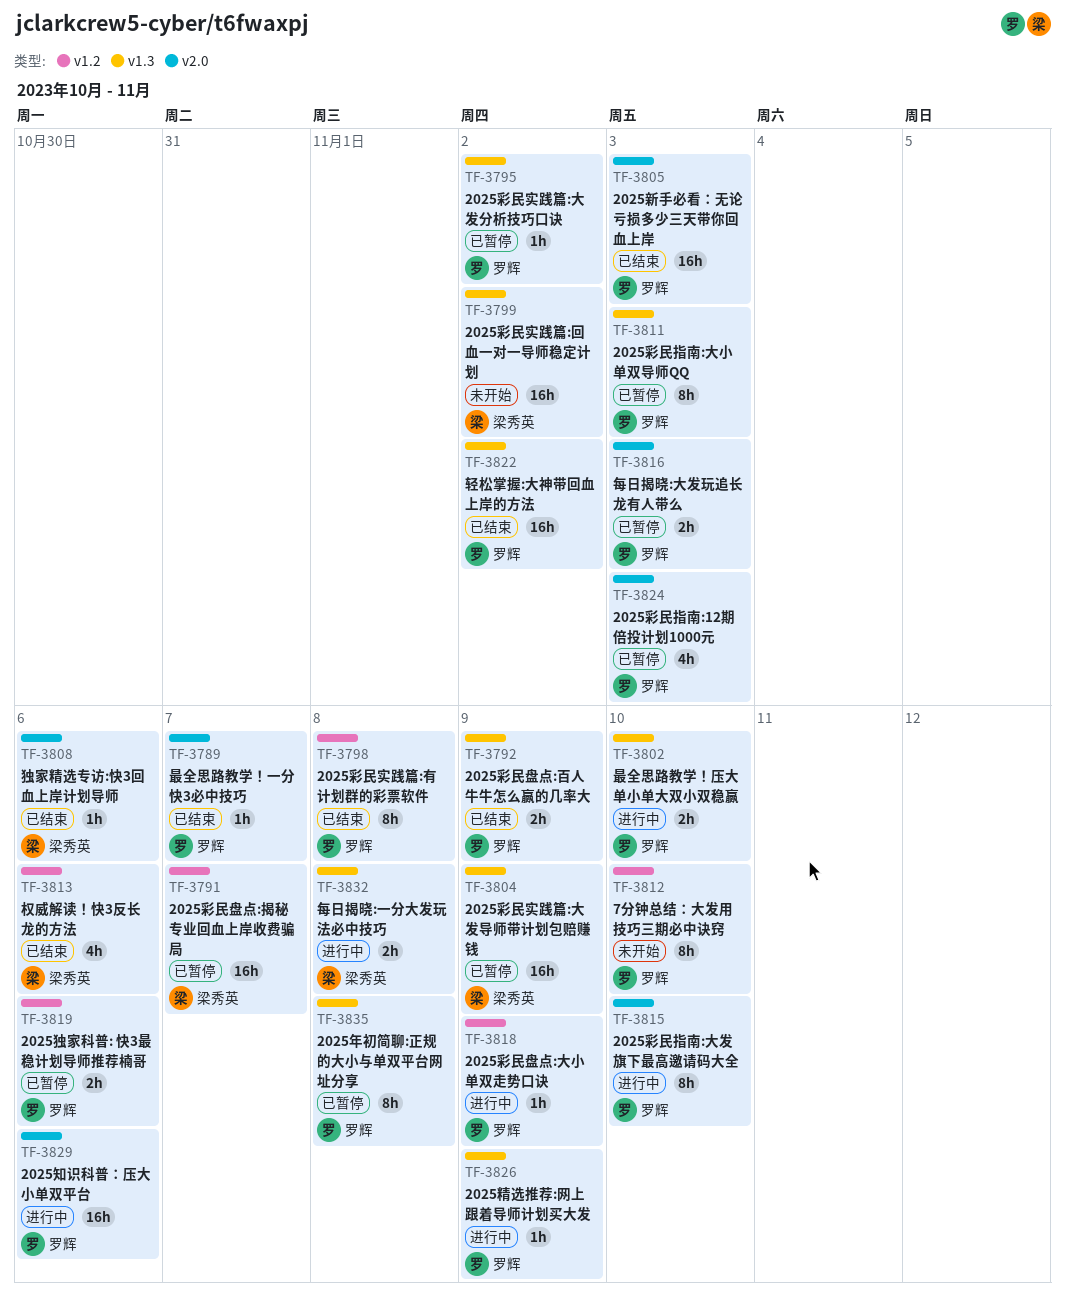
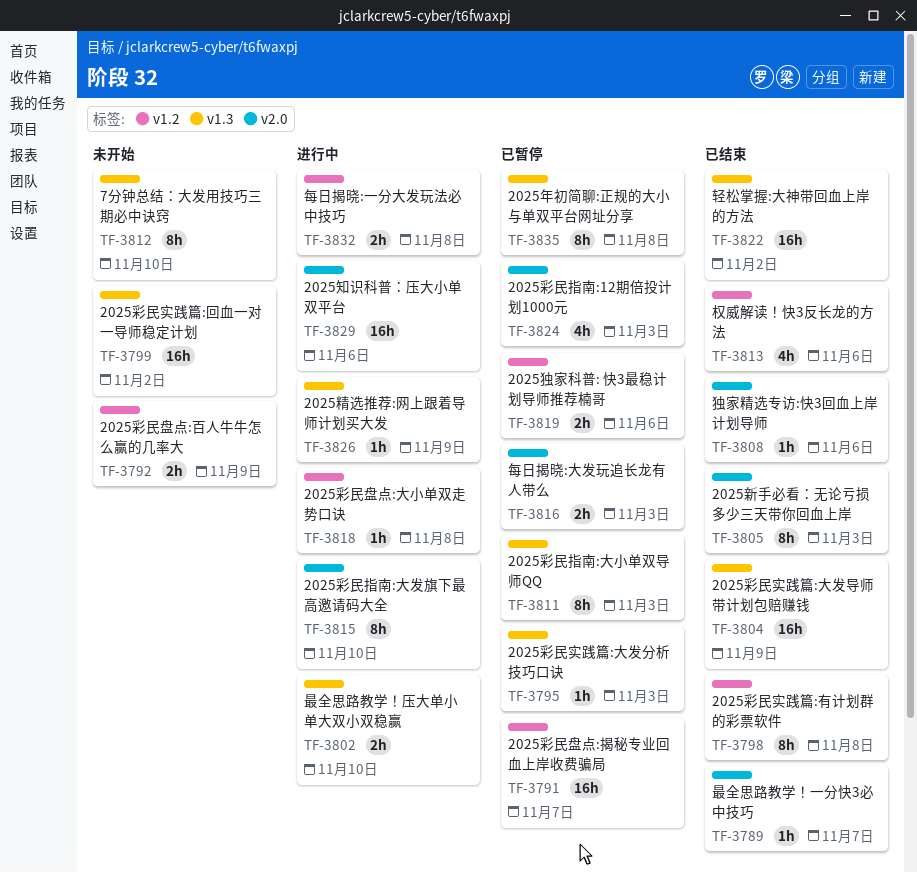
TF-3792, status: 已结束 -> 未开始
TF-3792, label: v1.3 -> v1.2
TF-3795, due: Nov 2 -> Nov 3
TF-3804, status: 已暂停 -> 已结束
TF-3805, estimate: 16h -> 8h
TF-3812, label: v1.2 -> v1.3
TF-3818, due: Nov 9 -> Nov 8
TF-3832, label: v1.3 -> v1.2

